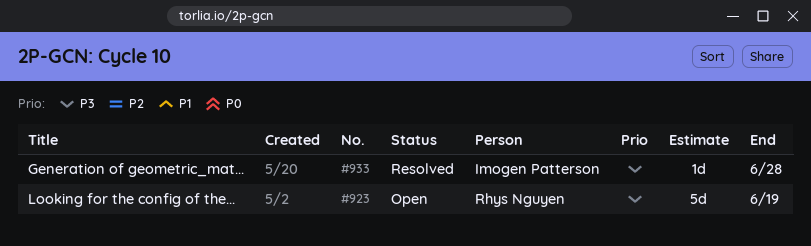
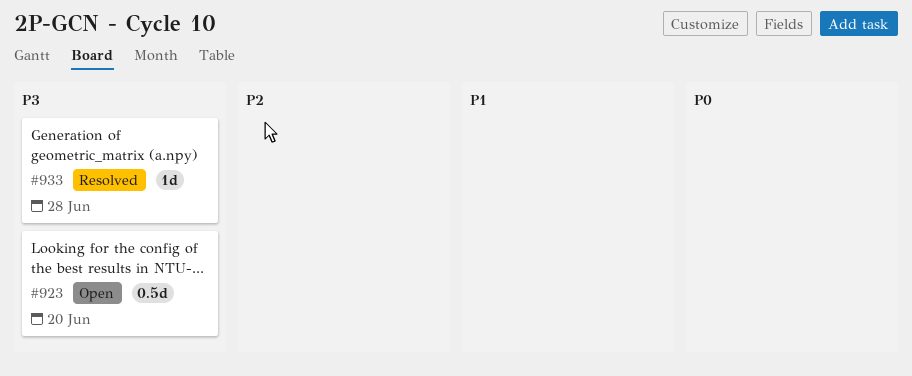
#923, estimate: 5d -> 0.5d
#923, due: Jun 19 -> Jun 20

